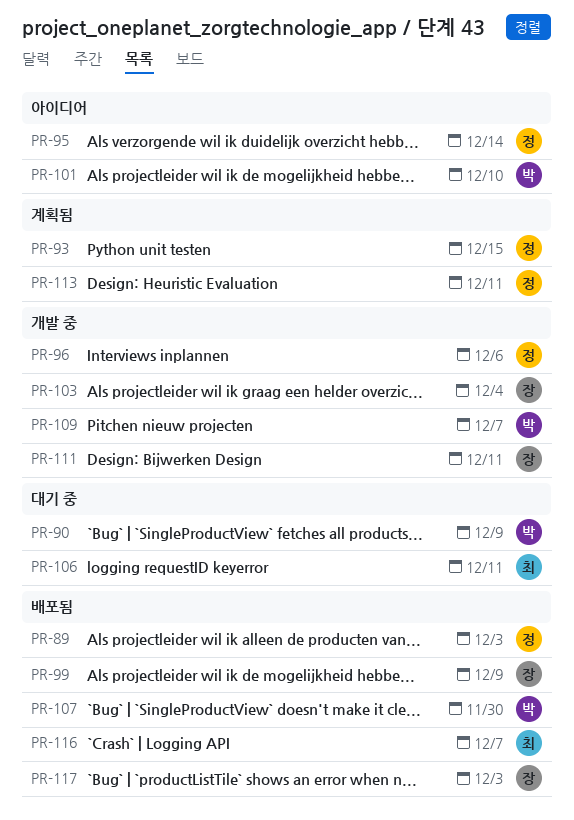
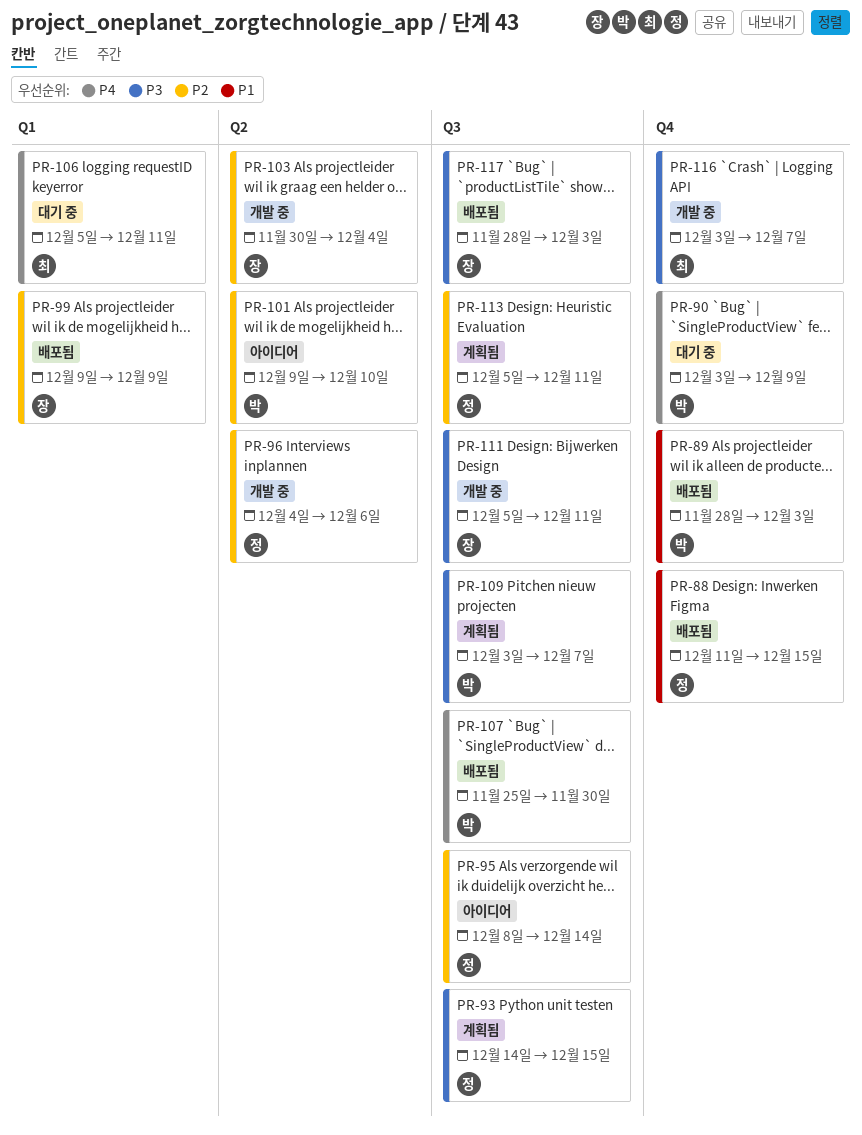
PR-88: none -> present
PR-89, owner: 정 -> 박
PR-109, status: 개발 중 -> 계획됨
PR-116, status: 배포됨 -> 개발 중

